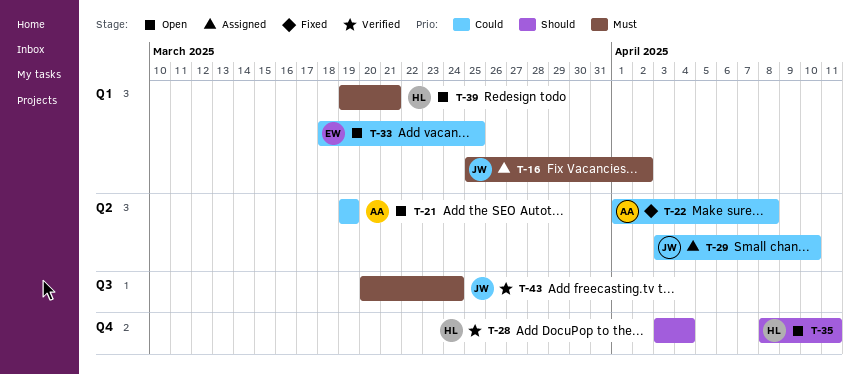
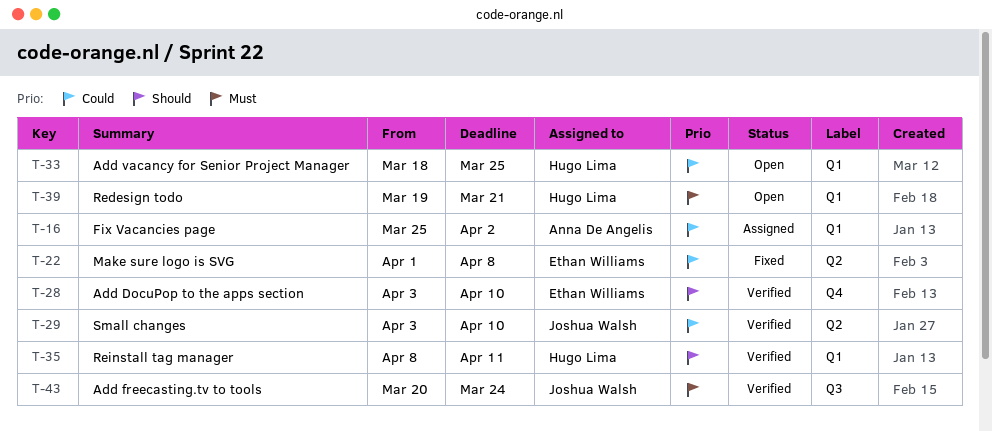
T-16, owner: Joshua Walsh -> Anna De Angelis
T-16, priority: Must -> Could
T-21: present -> none
T-22, owner: Anna De Angelis -> Ethan Williams
T-28, owner: Hugo Lima -> Ethan Williams
T-28, due: Apr 4 -> Apr 10
T-29, status: Assigned -> Verified
T-33, owner: Ethan Williams -> Hugo Lima
T-35, status: Open -> Verified
T-35, label: Q4 -> Q1

